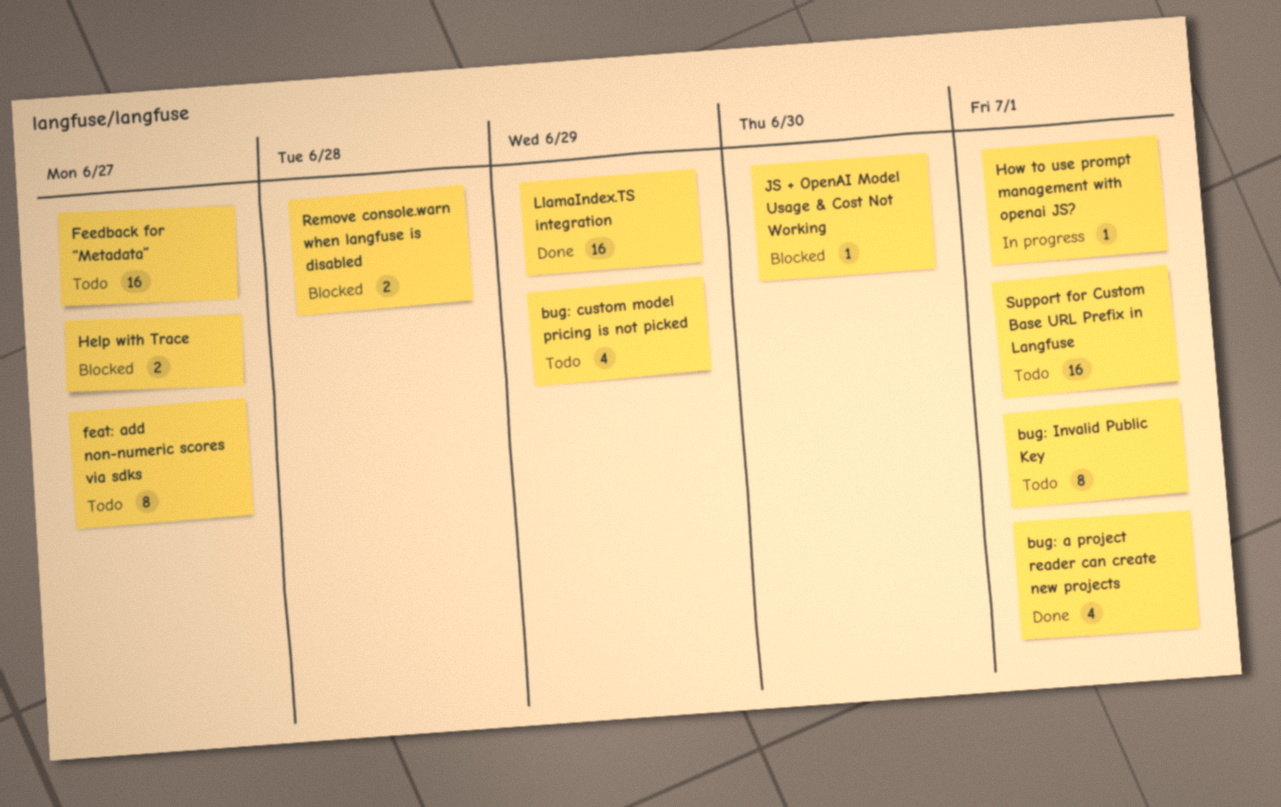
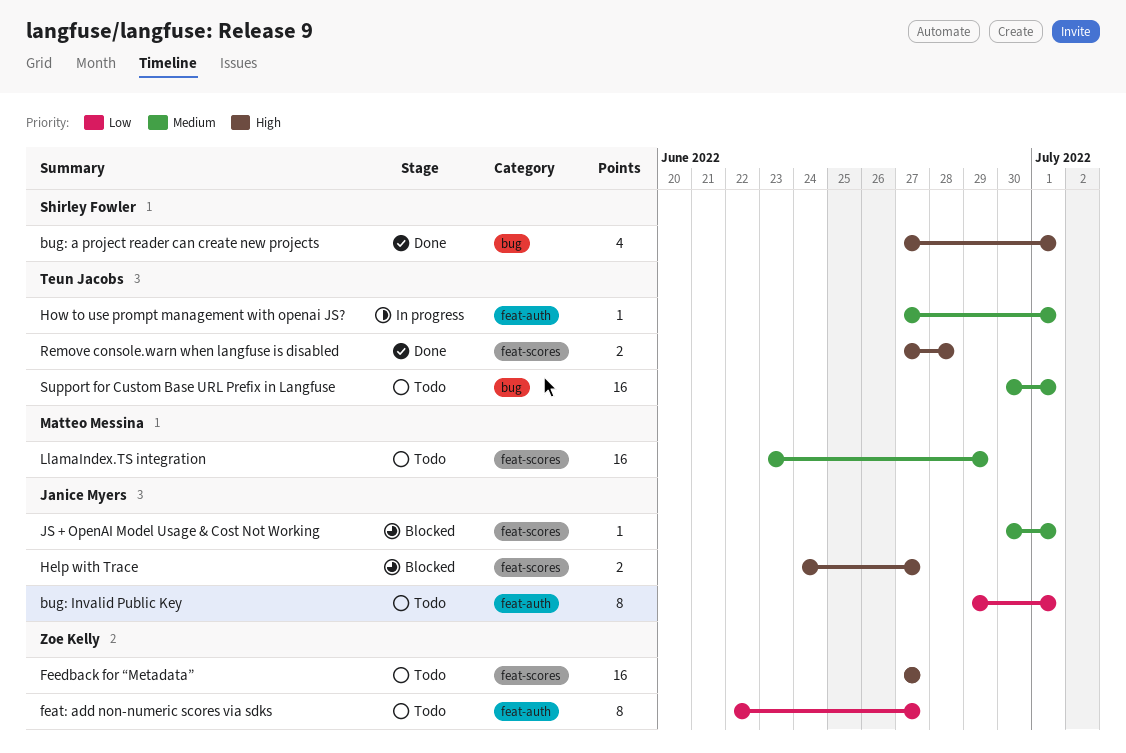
bug: custom model pricing is not picked: present -> none
JS + OpenAI Model Usage & Cost Not Working, due: Jun 30 -> Jul 1
LlamaIndex.TS integration, status: Done -> Todo
Remove console.warn when langfuse is disabled, status: Blocked -> Done

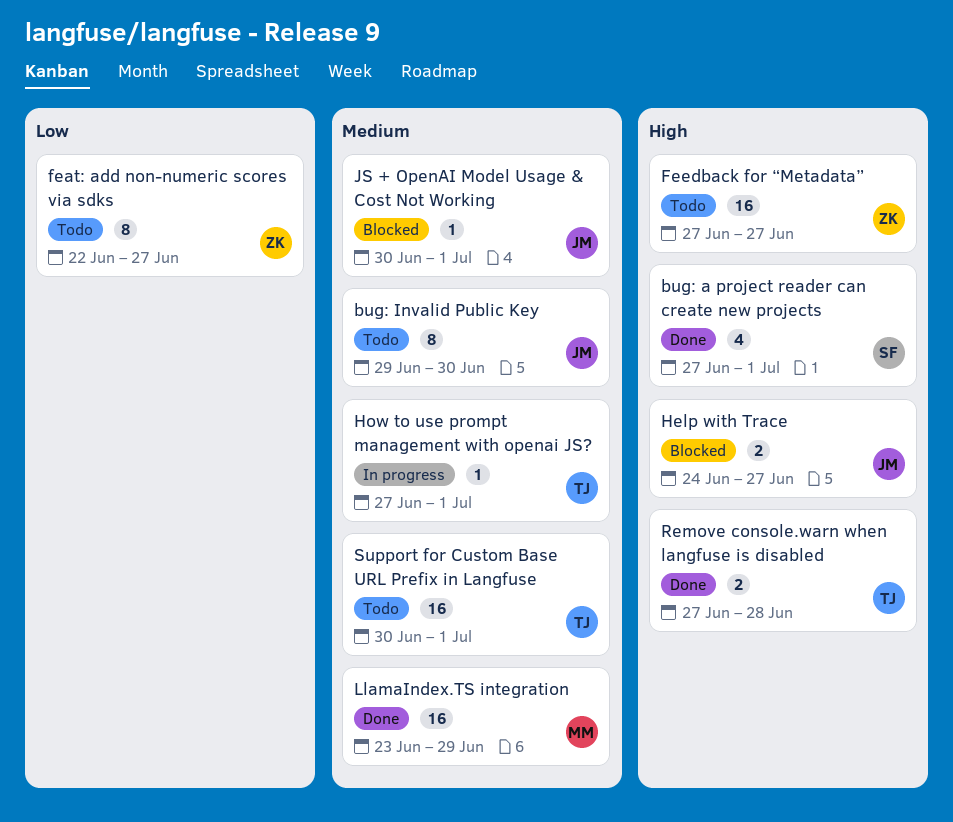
bug: Invalid Public Key, priority: Low -> Medium
bug: Invalid Public Key, due: Jul 1 -> Jun 30
LlamaIndex.TS integration, status: Todo -> Done

